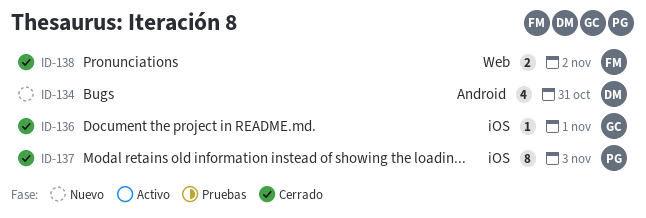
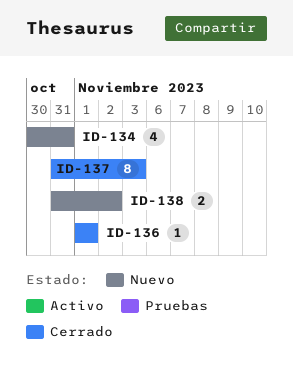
ID-138, status: Cerrado -> Nuevo

